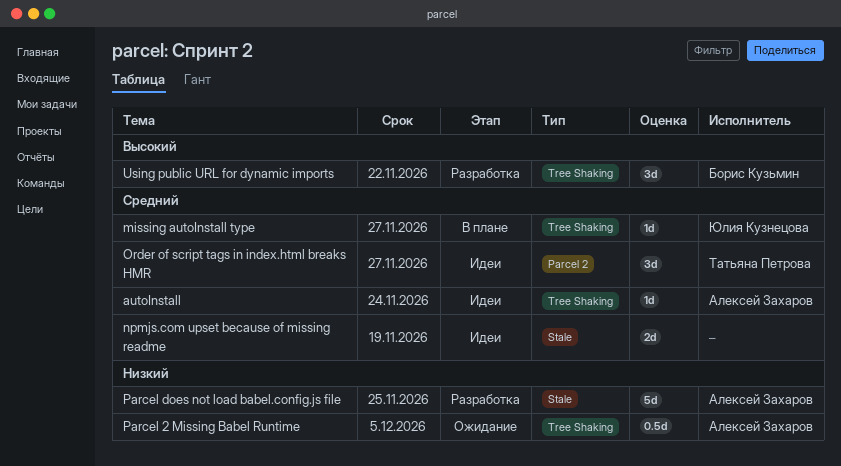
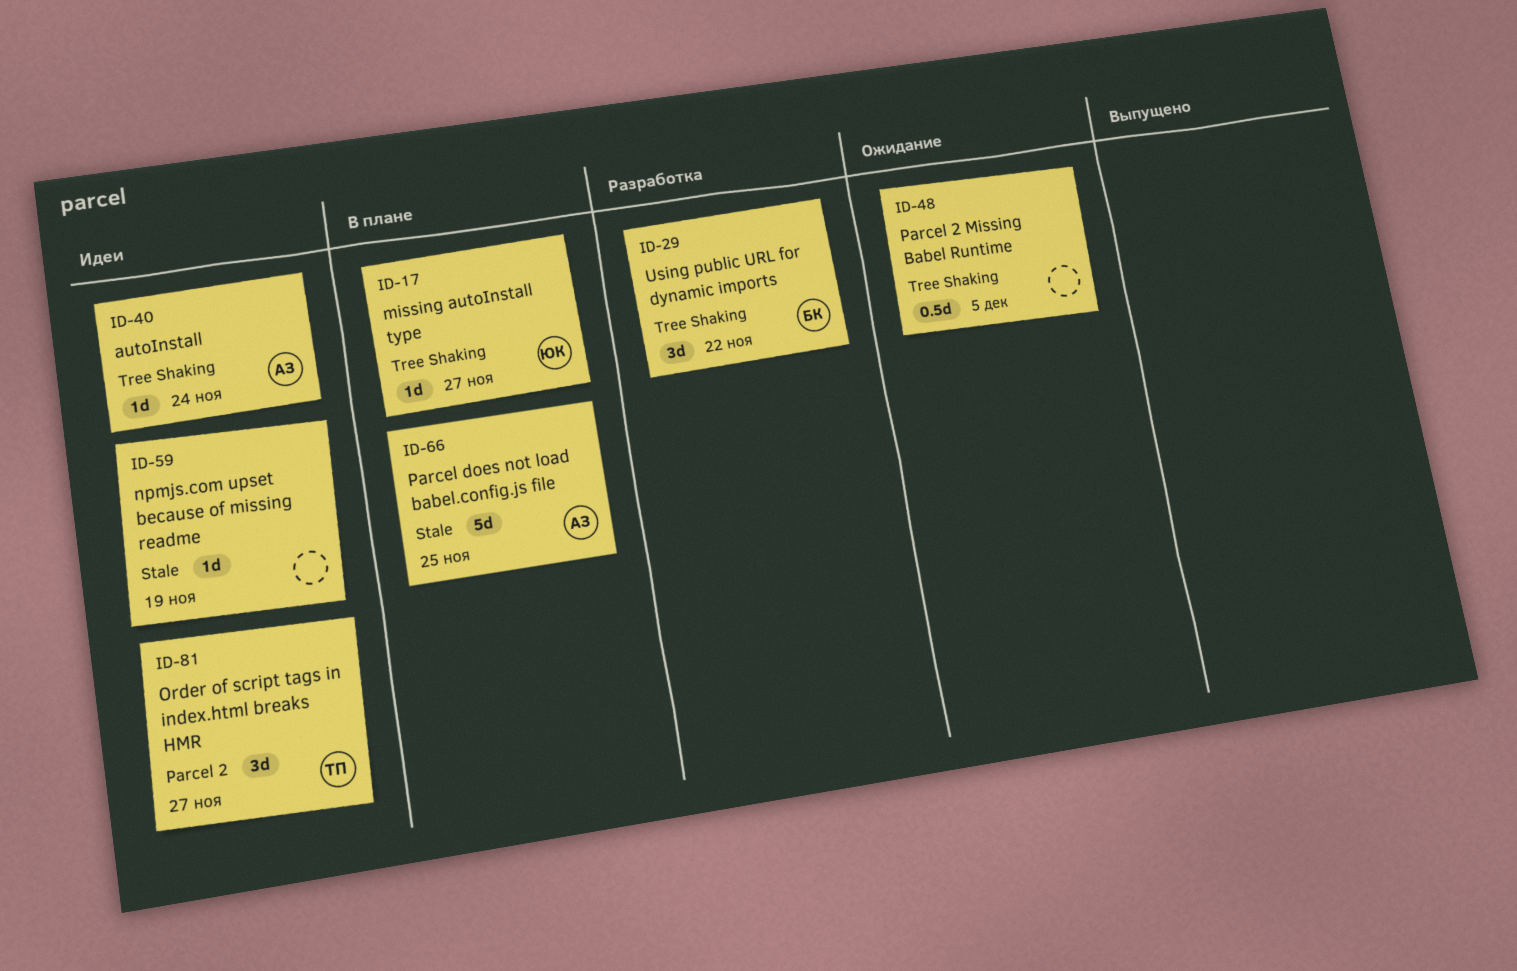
npmjs.com upset because of missing readme, estimate: 2d -> 1d
Parcel 2 Missing Babel Runtime, owner: Алексей Захаров -> none
Parcel does not load babel.config.js file, status: Разработка -> В плане

